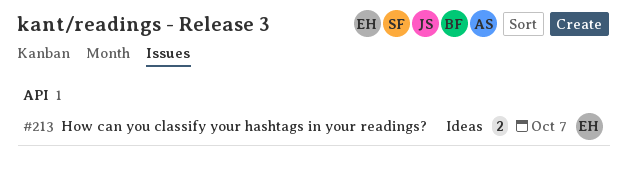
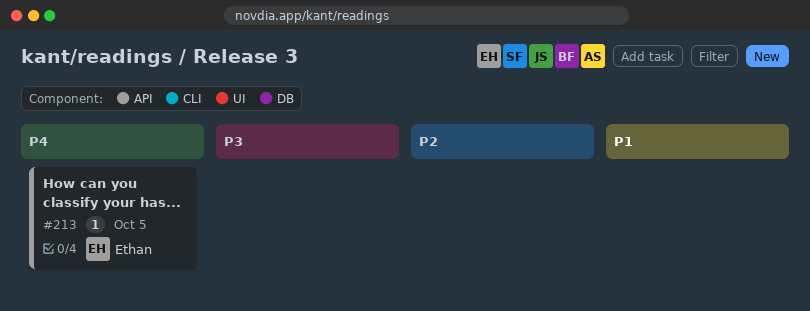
#213, estimate: 2 -> 1
#213, due: Oct 7 -> Oct 5

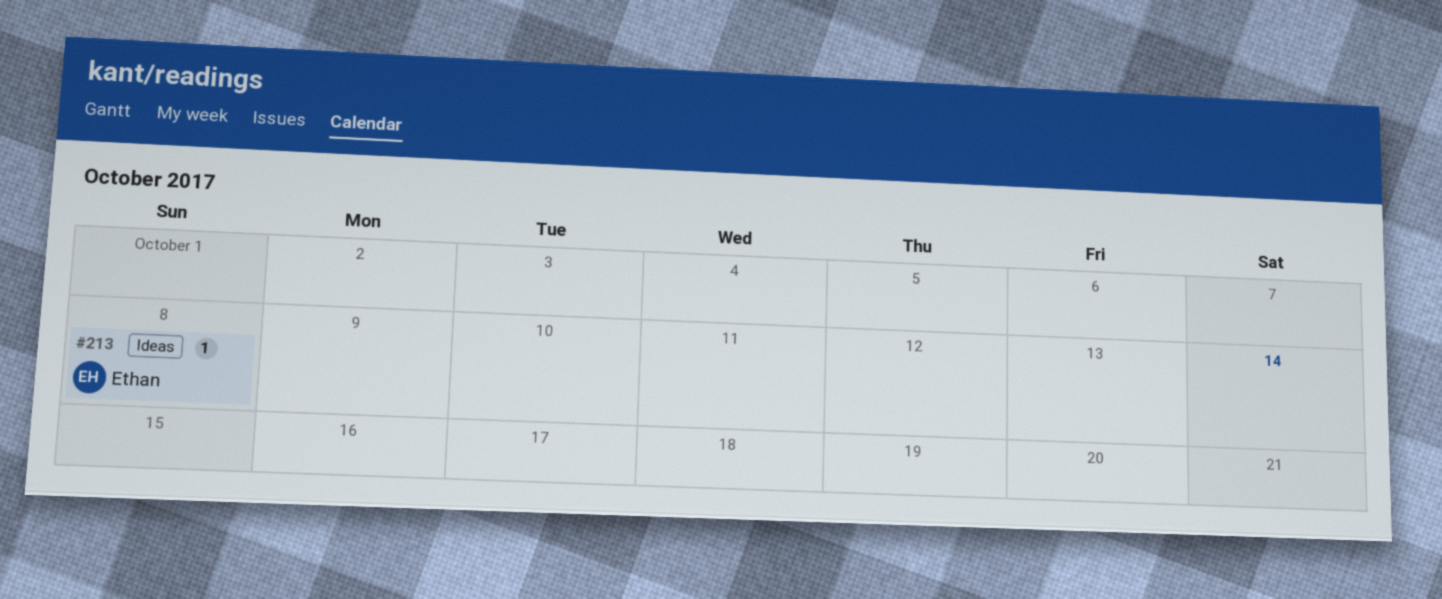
#213, due: Oct 5 -> Oct 8

